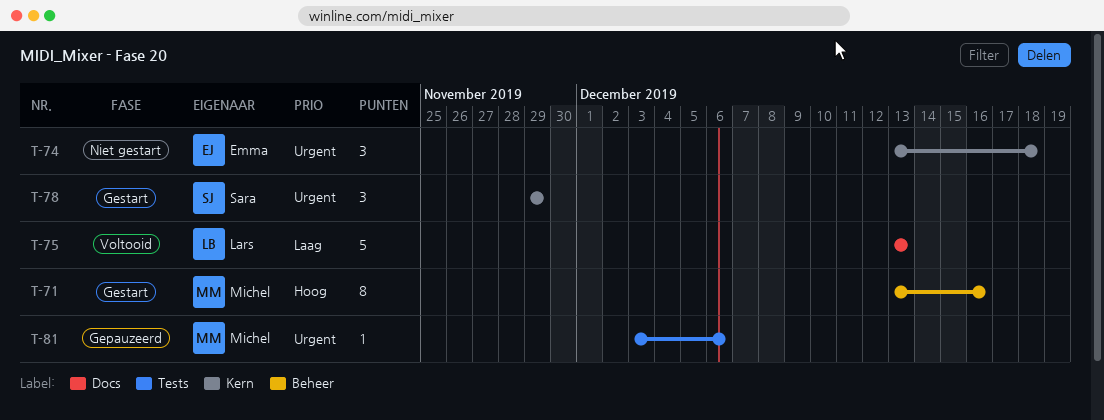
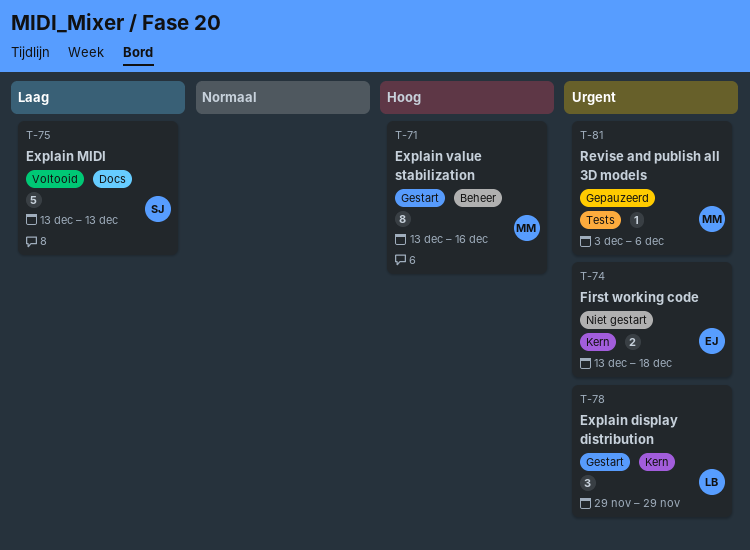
T-74, estimate: 3 -> 2
T-75, owner: Lars -> Sara
T-78, owner: Sara -> Lars

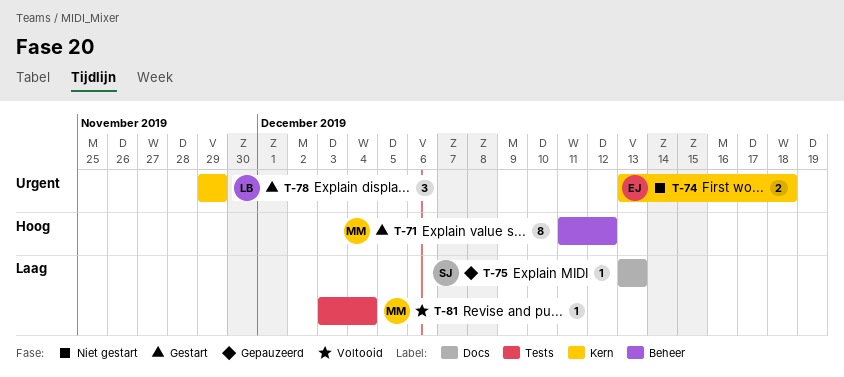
T-71, start: Dec 13 -> Dec 11
T-71, due: Dec 16 -> Dec 12
T-75, status: Voltooid -> Gepauzeerd
T-75, estimate: 5 -> 1
T-81, status: Gepauzeerd -> Voltooid
T-81, priority: Urgent -> Laag
T-81, due: Dec 6 -> Dec 4

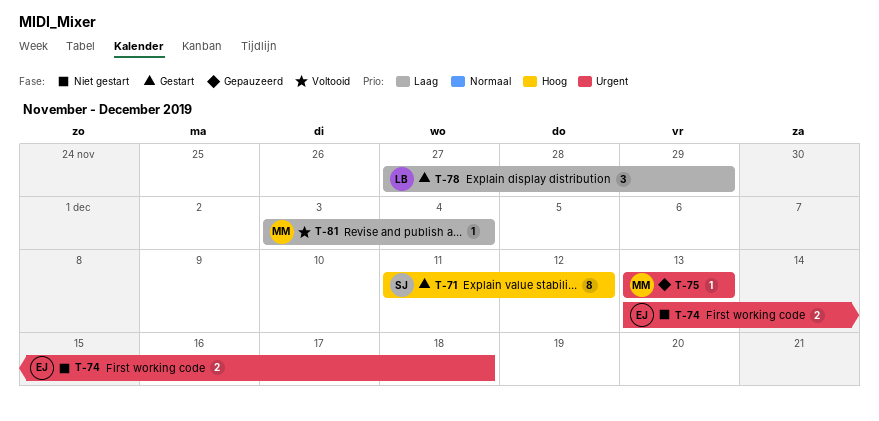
T-71, owner: MM -> SJ
T-75, owner: SJ -> MM
T-75, priority: Laag -> Urgent
T-78, priority: Urgent -> Laag
T-78, start: Nov 29 -> Nov 27

